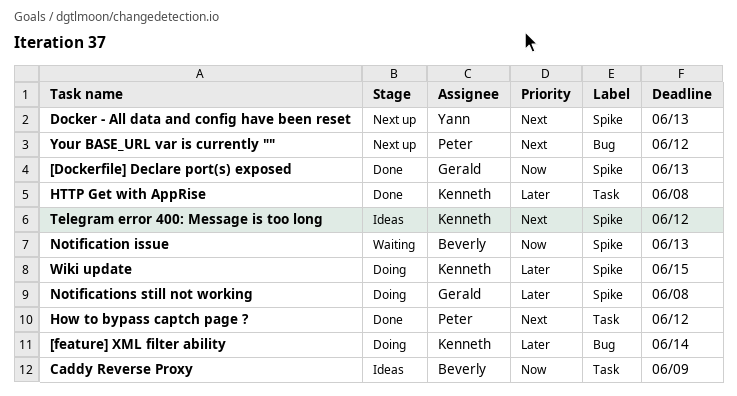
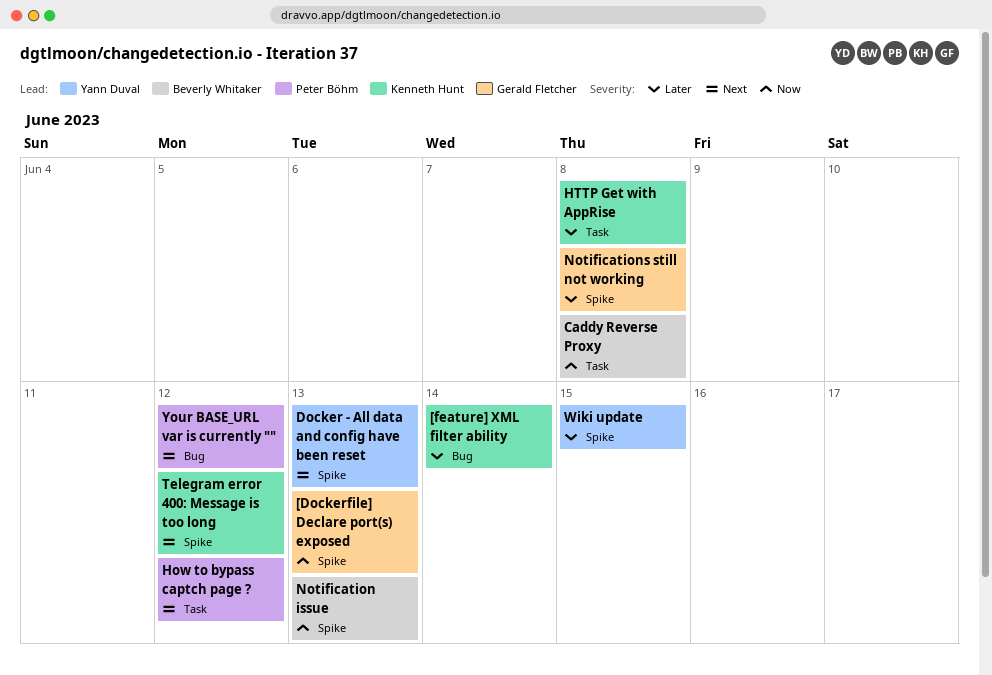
Caddy Reverse Proxy, due: Jun 9 -> Jun 8
Wiki update, owner: Kenneth Hunt -> Yann Duval

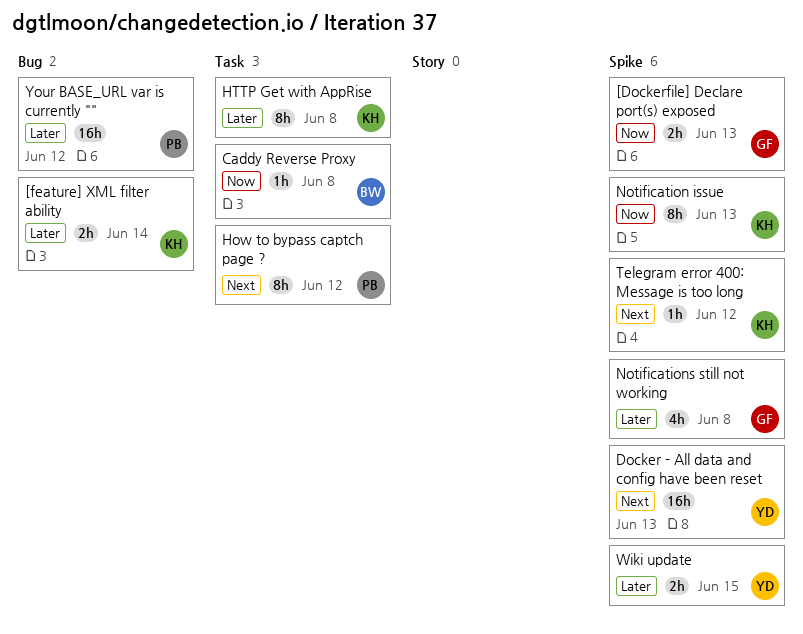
Notification issue, owner: Beverly Whitaker -> Kenneth Hunt
Your BASE_URL var is currently "", priority: Next -> Later

